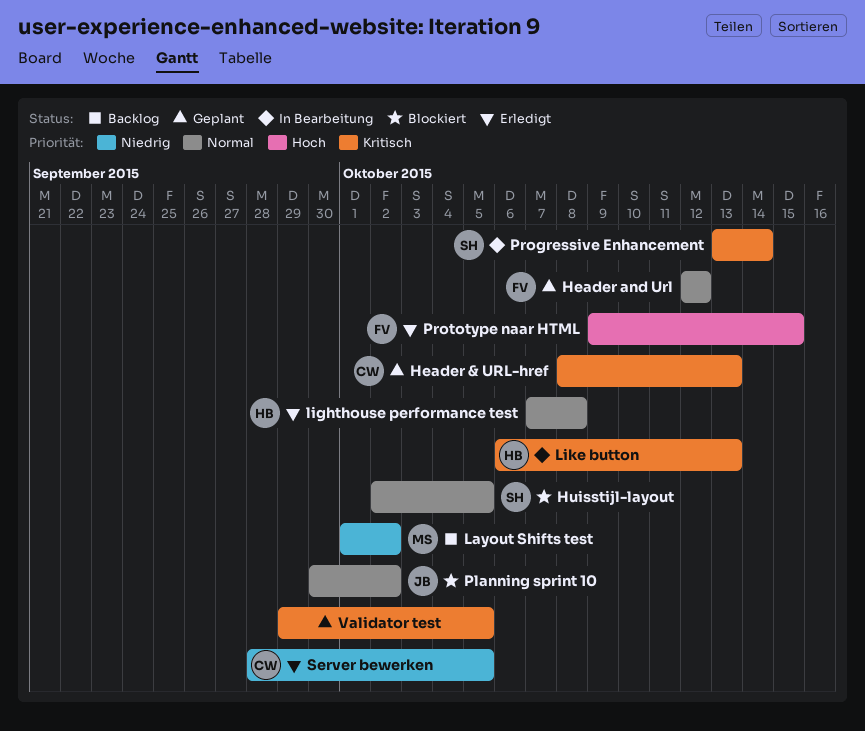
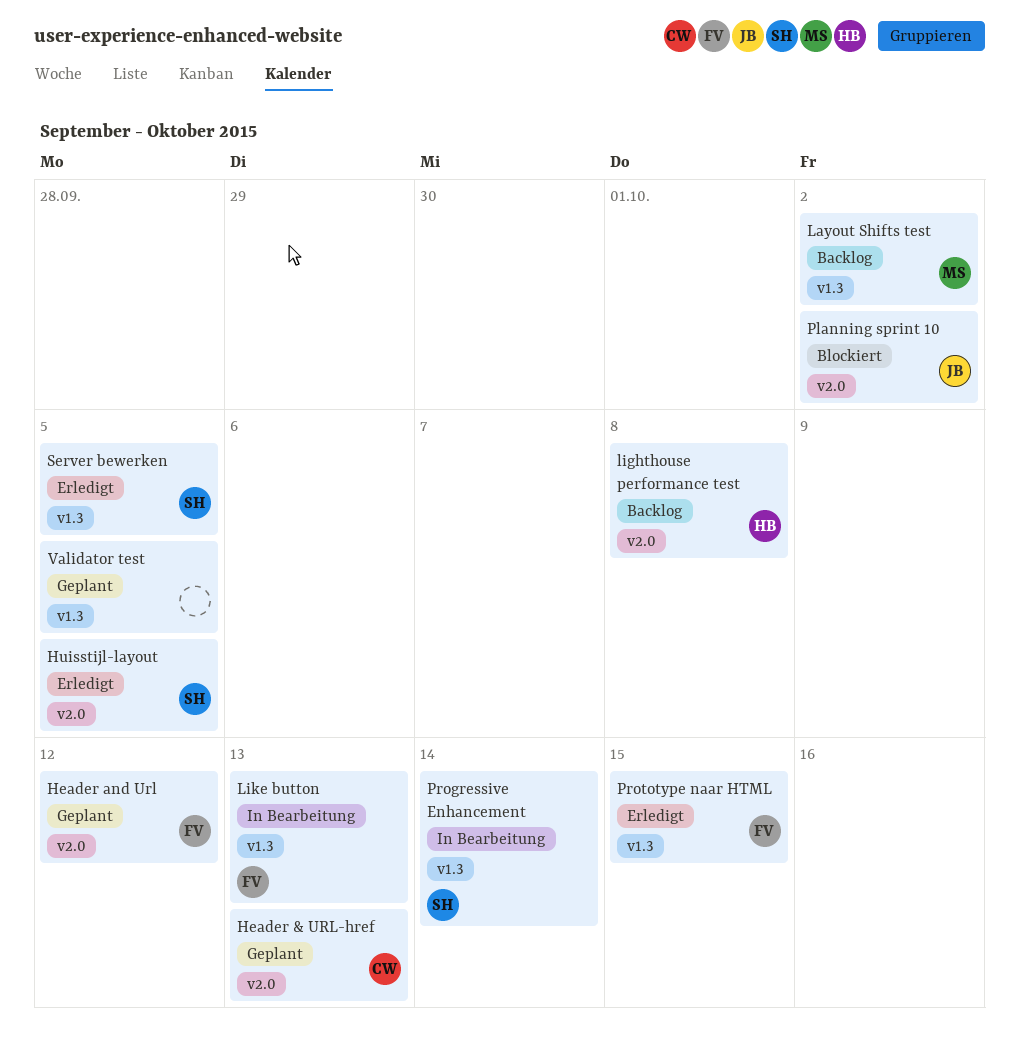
Huisstijl-layout, status: Blockiert -> Erledigt
lighthouse performance test, status: Erledigt -> Backlog
Like button, owner: HB -> FV
Server bewerken, owner: CW -> SH

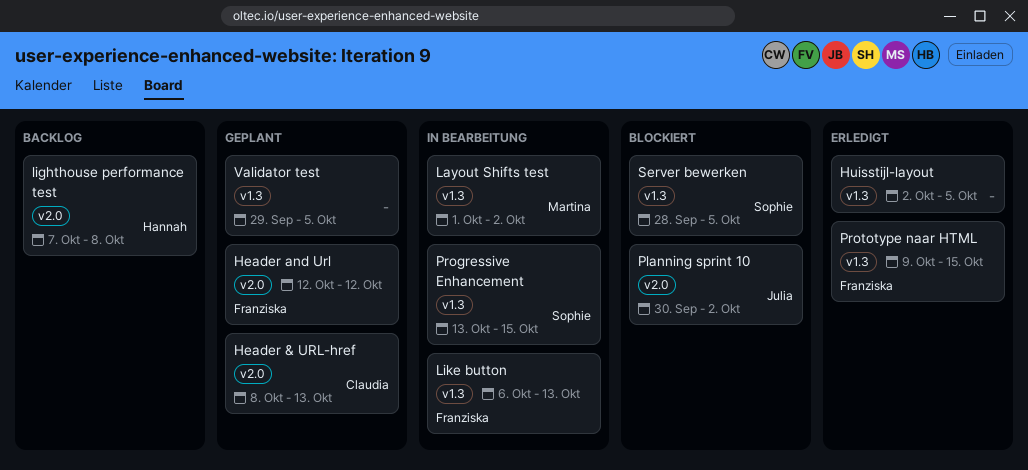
Huisstijl-layout, owner: Sophie -> none
Huisstijl-layout, label: v2.0 -> v1.3
Layout Shifts test, status: Backlog -> In Bearbeitung
Progressive Enhancement, due: Oct 14 -> Oct 15
Server bewerken, status: Erledigt -> Blockiert

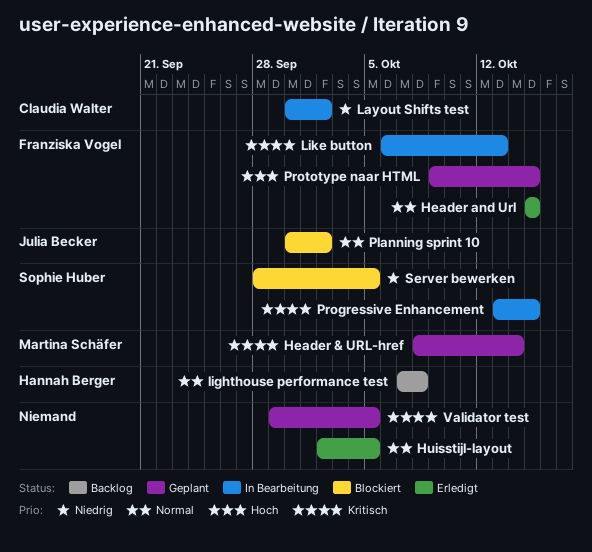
Header & URL-href, owner: Claudia Walter -> Martina Schäfer
Header & URL-href, due: Oct 13 -> Oct 14
Header and Url, status: Geplant -> Erledigt
Header and Url, start: Oct 12 -> Oct 15
Header and Url, due: Oct 12 -> Oct 15
Layout Shifts test, owner: Martina Schäfer -> Claudia Walter
Layout Shifts test, start: Oct 1 -> Sep 30
Prototype naar HTML, status: Erledigt -> Geplant

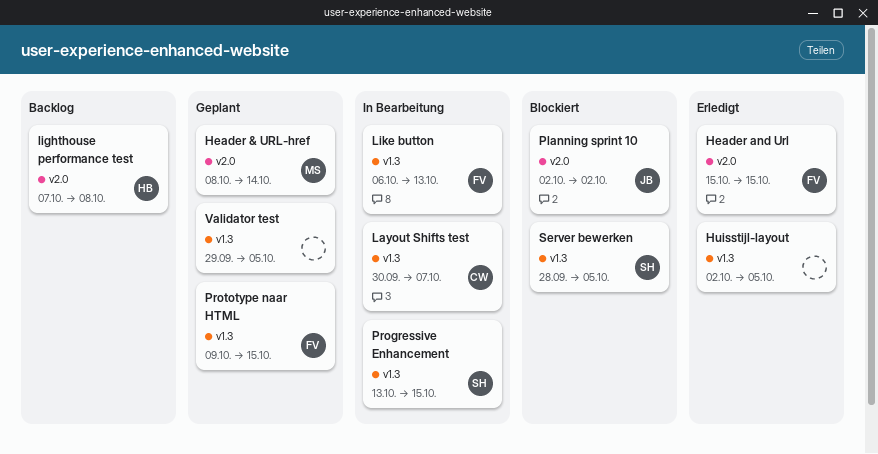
Layout Shifts test, due: Oct 2 -> Oct 7
Planning sprint 10, start: Sep 30 -> Oct 2

